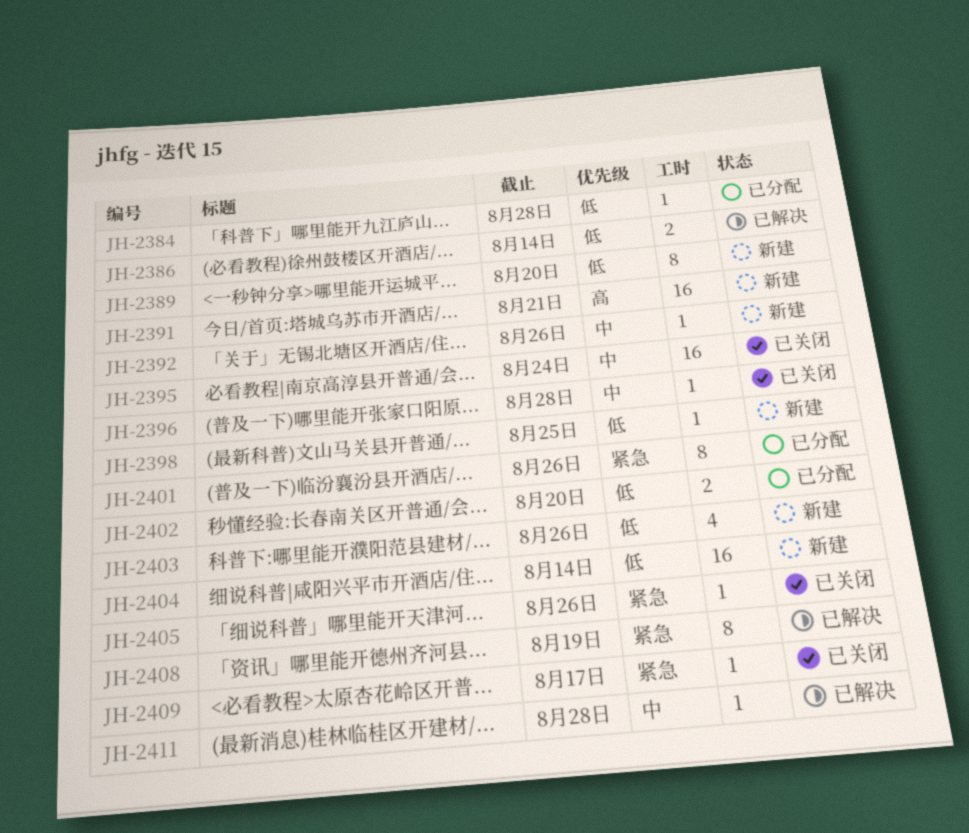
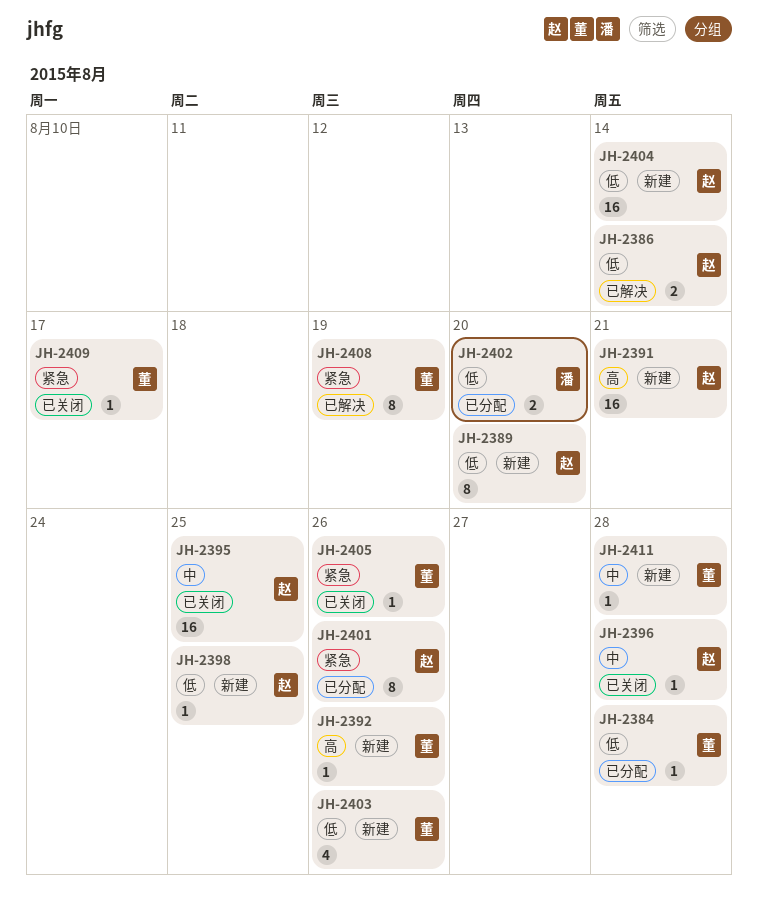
JH-2392, priority: 中 -> 高
JH-2395, due: Aug 24 -> Aug 25
JH-2411, status: 已解决 -> 新建

